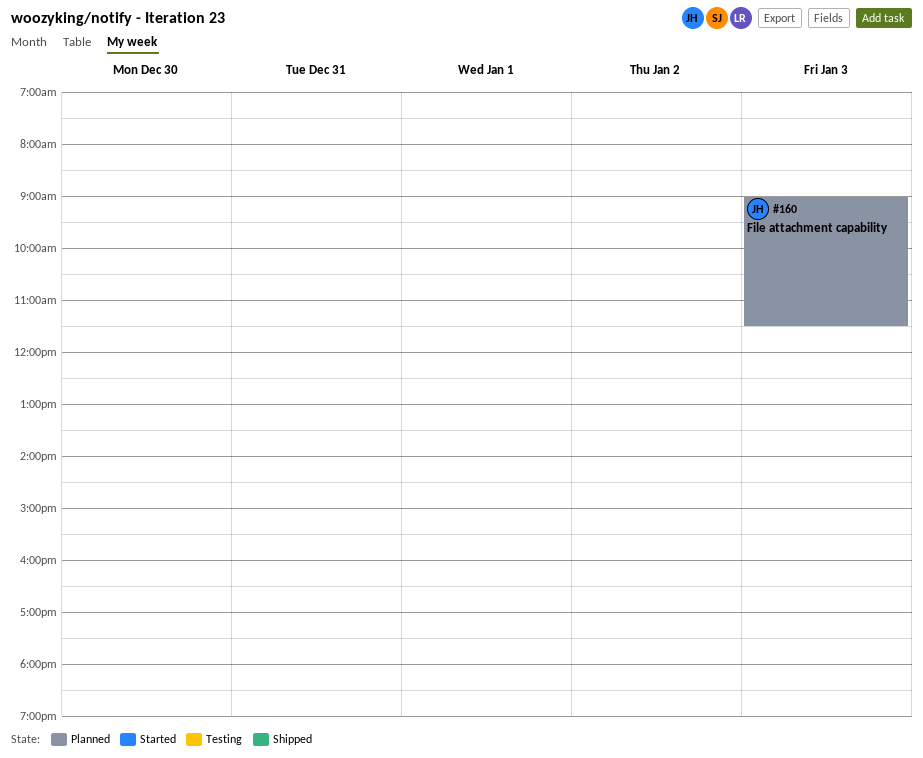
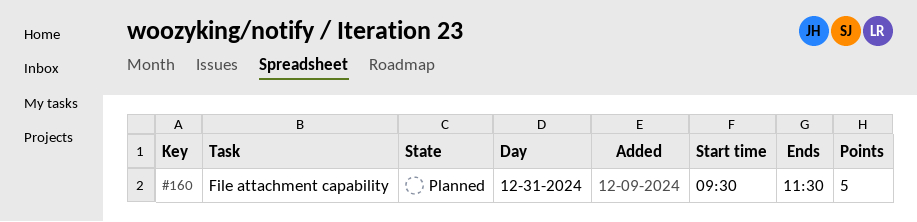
#160, day: Jan 3 -> Dec 31
#160, begins: 09:00 -> 09:30

